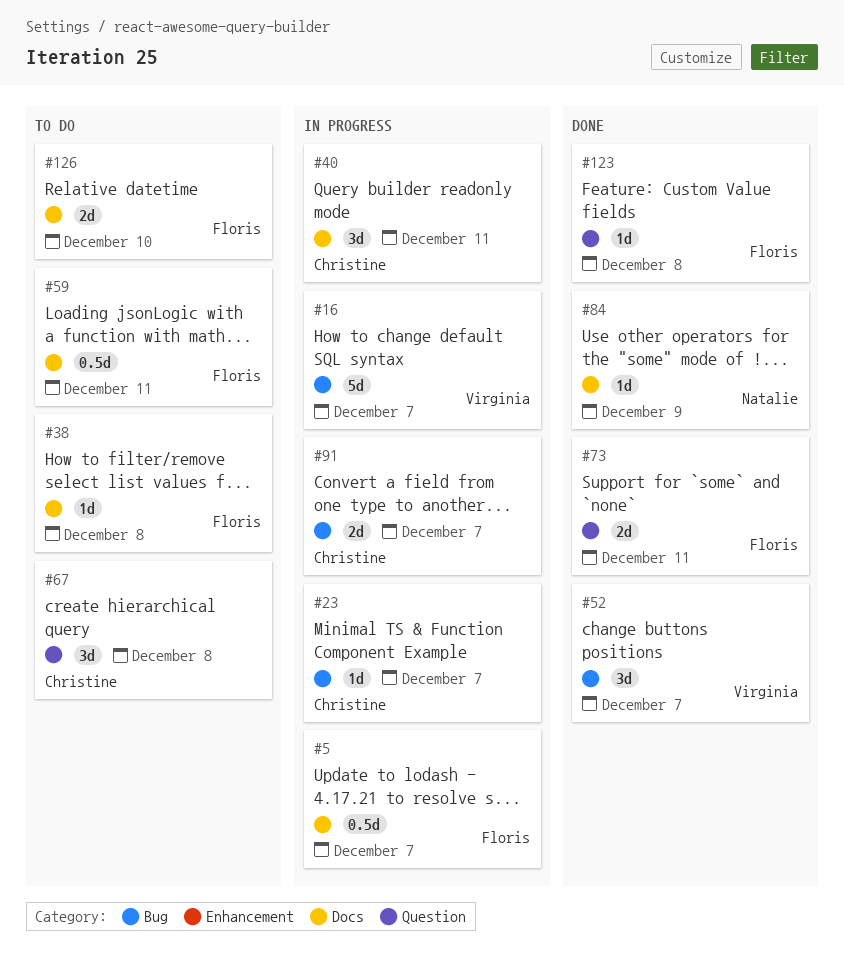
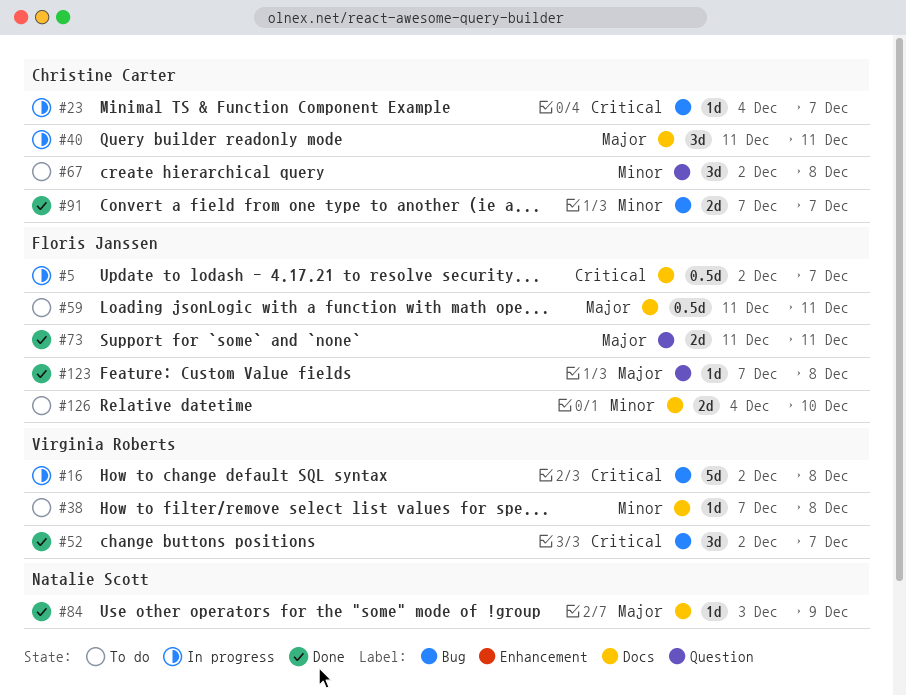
#16, due: Dec 7 -> Dec 8
#38, owner: Floris Janssen -> Virginia Roberts
#91, status: In progress -> Done

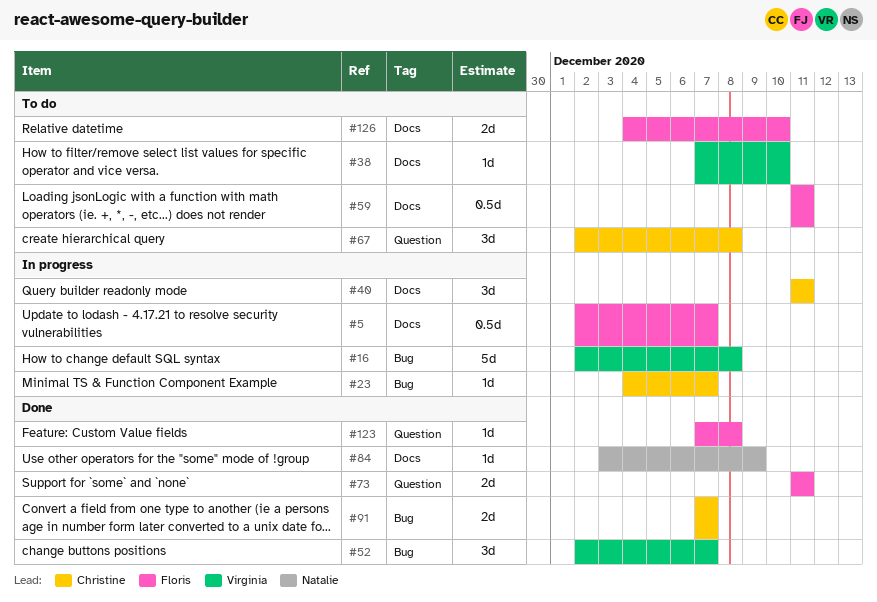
#38, due: Dec 8 -> Dec 10

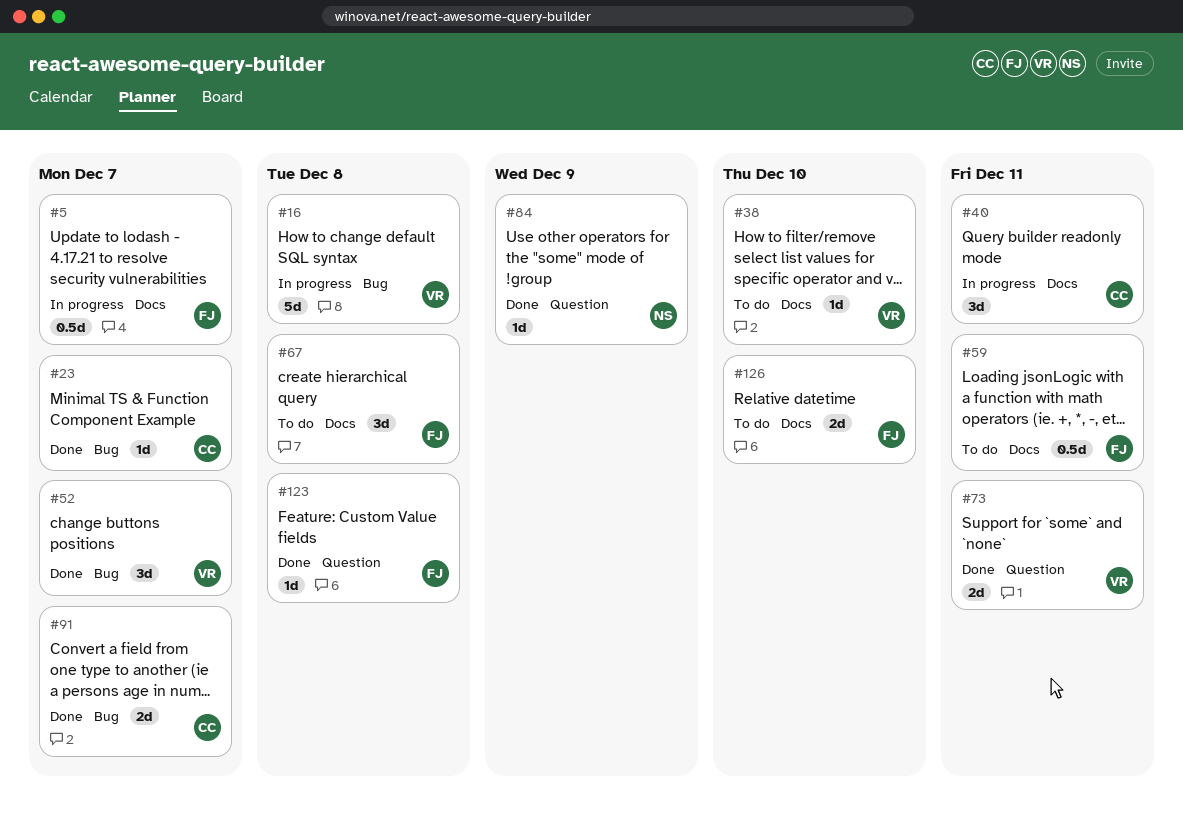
#23, status: In progress -> Done
#67, owner: Christine -> Floris
#67, label: Question -> Docs
#73, owner: Floris -> Virginia
#84, label: Docs -> Question

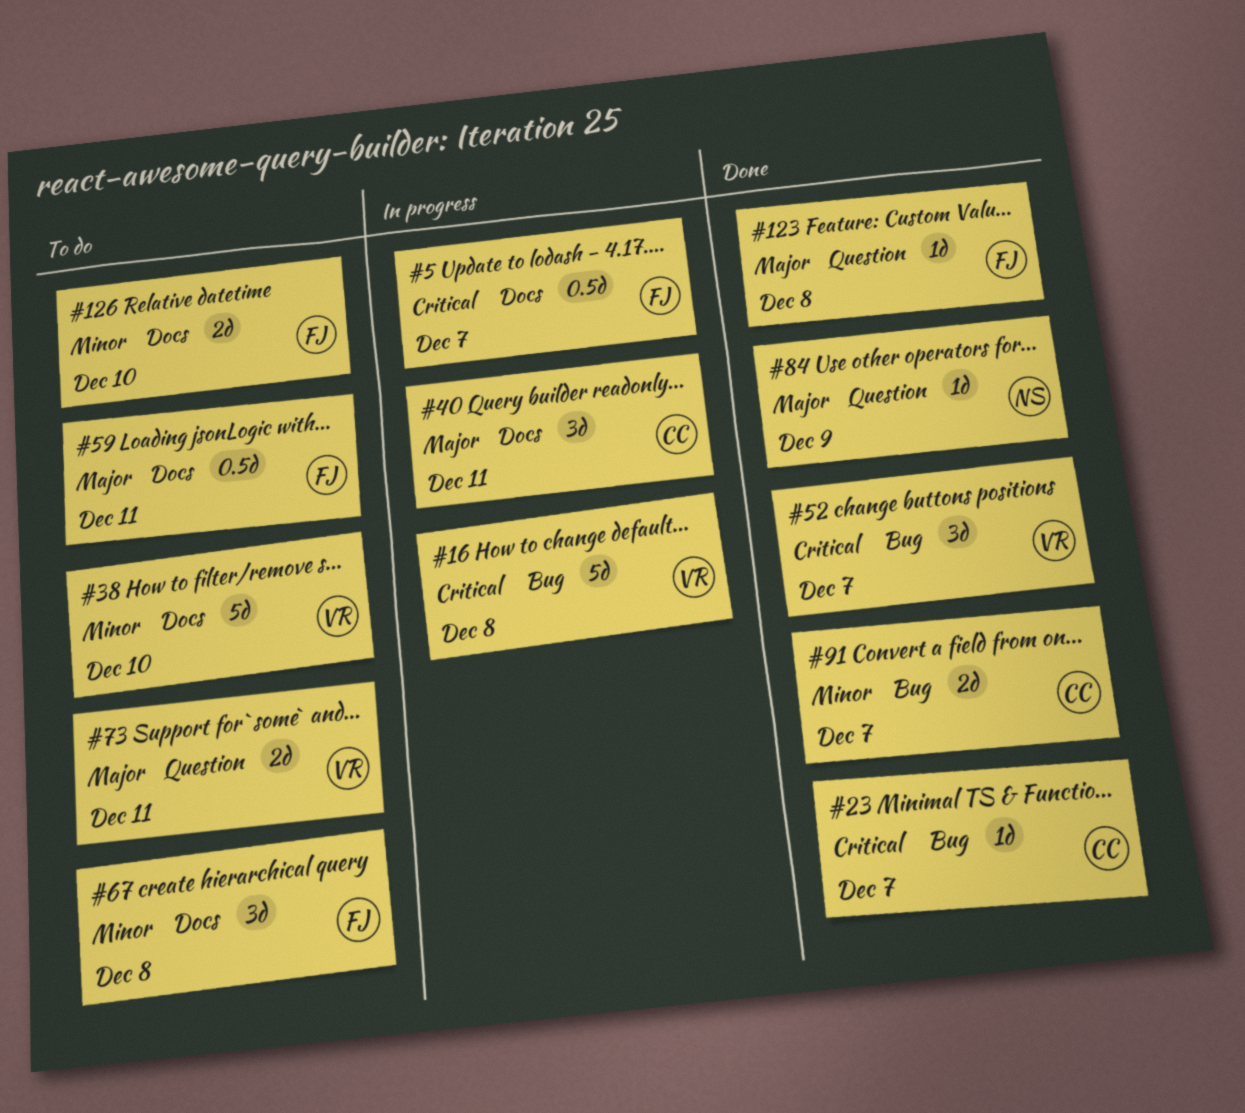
#38, estimate: 1d -> 5d
#73, status: Done -> To do

